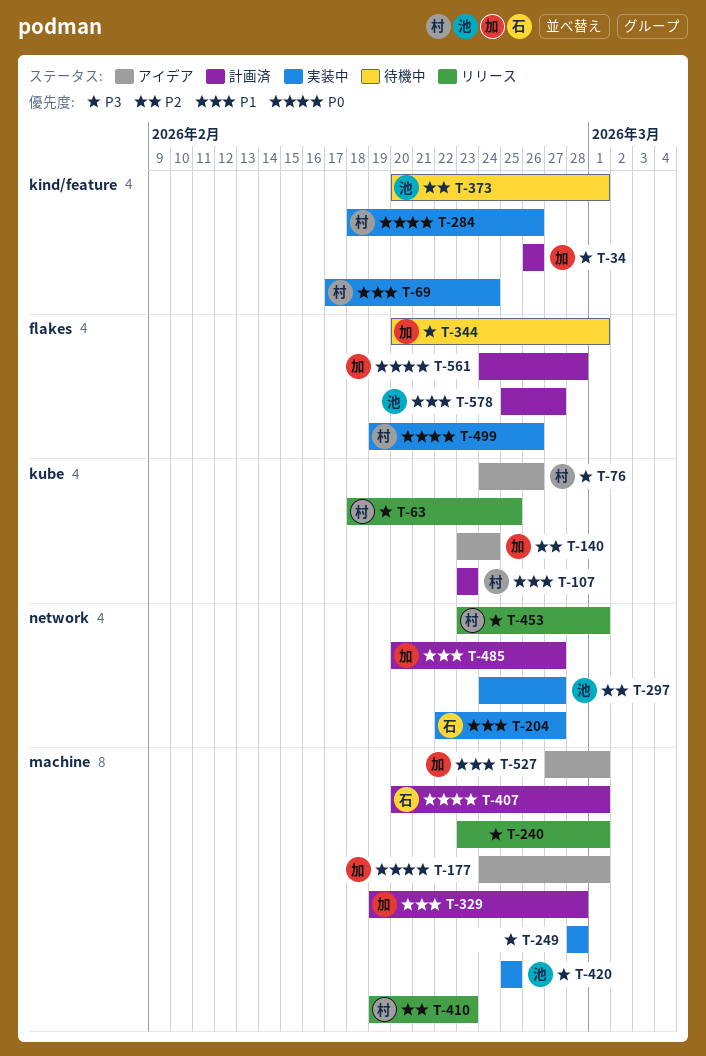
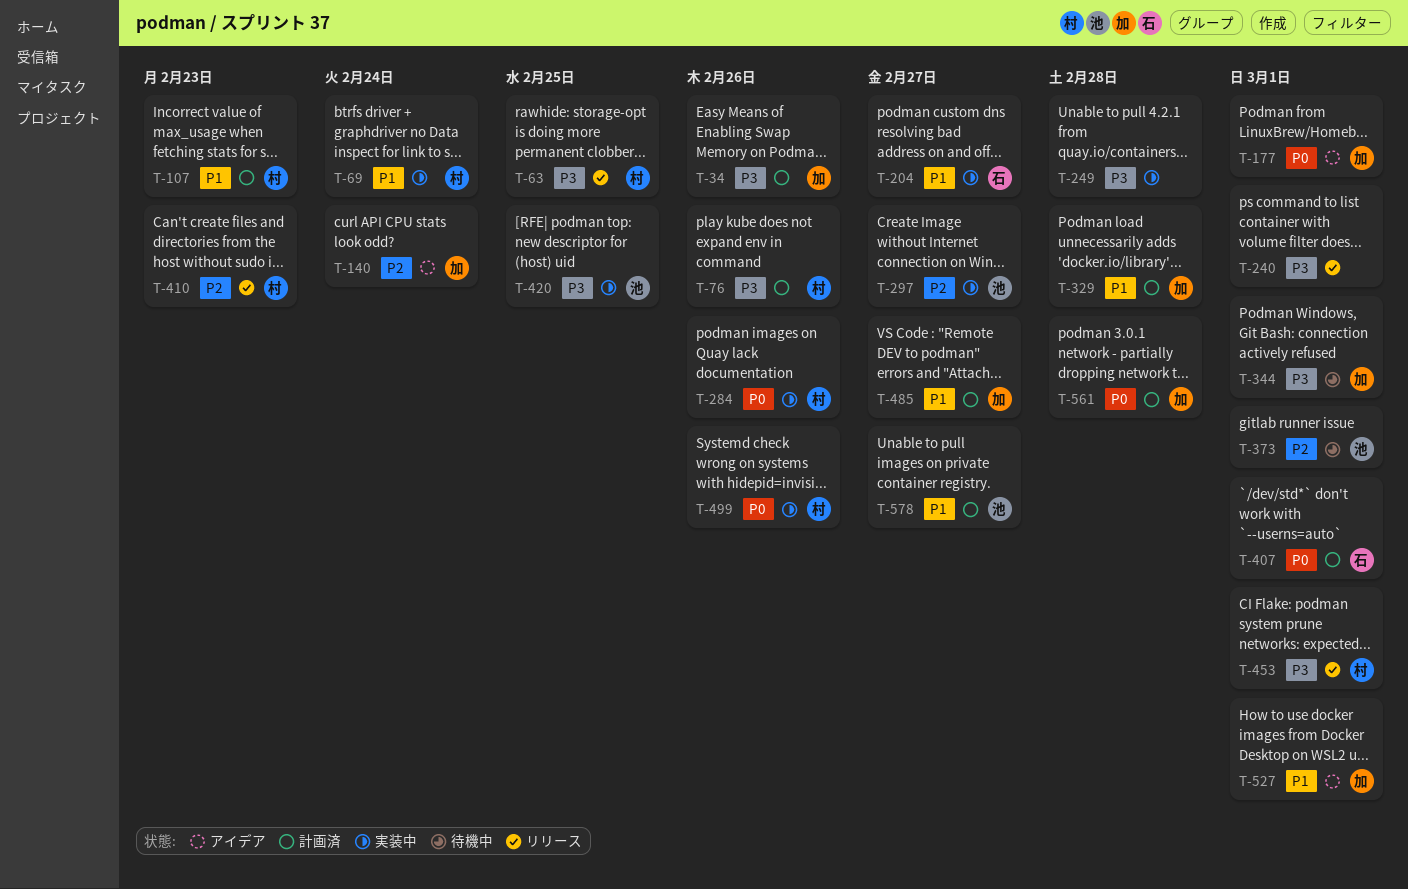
T-76, status: アイデア -> 計画済

